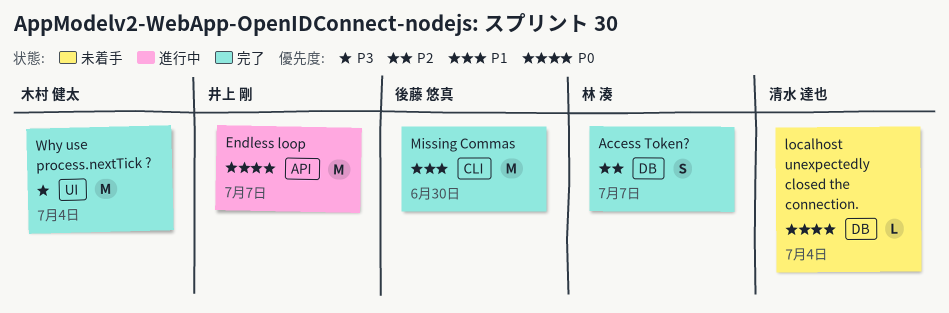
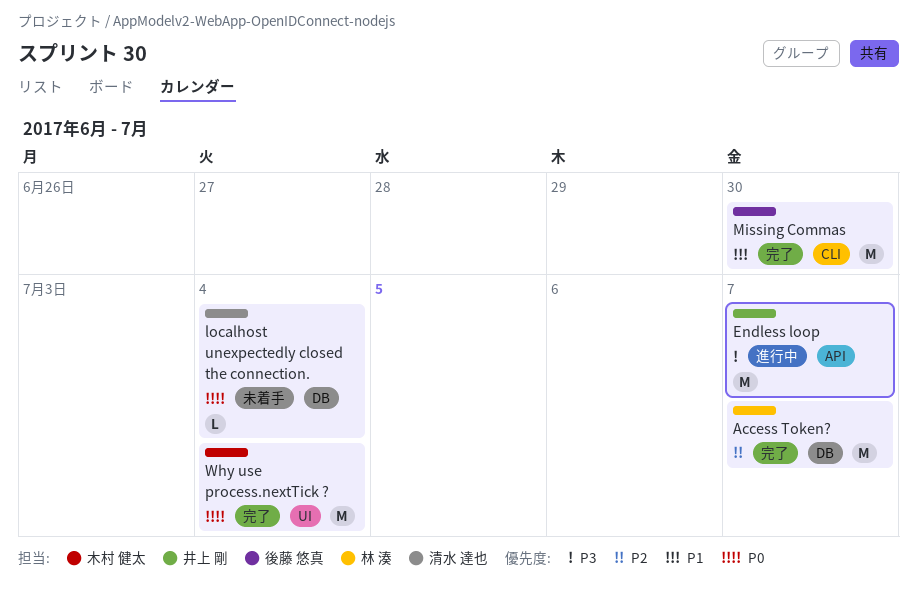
Access Token?, estimate: S -> M
Endless loop, priority: P0 -> P3
Why use process.nextTick ?, priority: P3 -> P0

